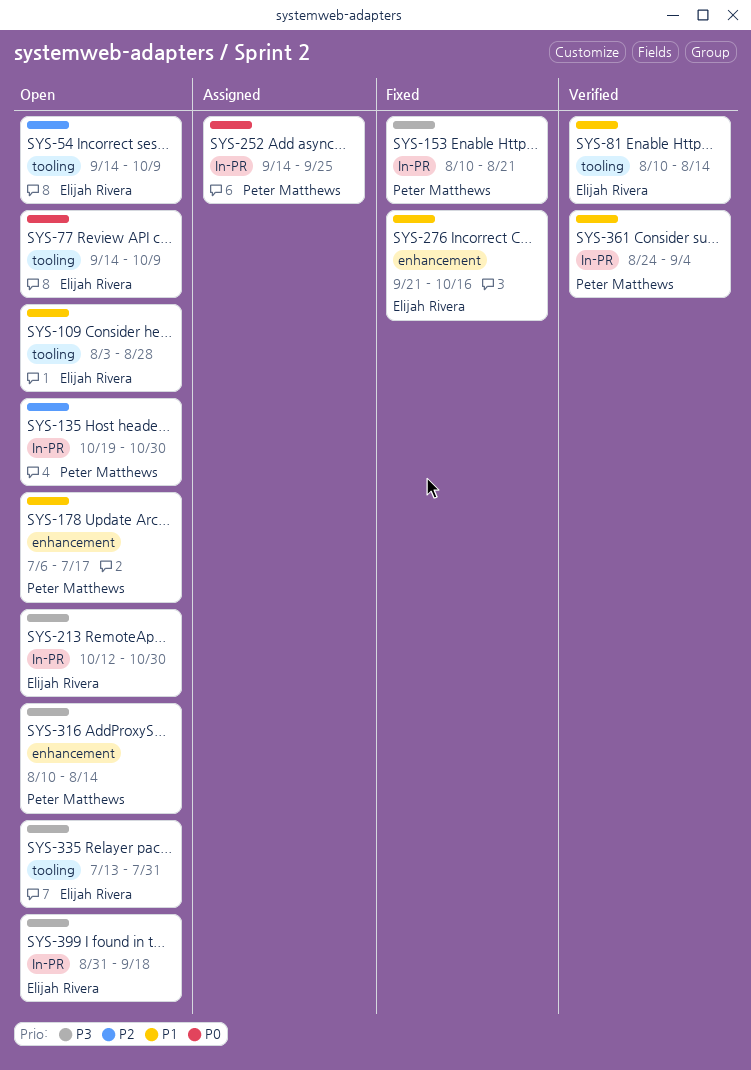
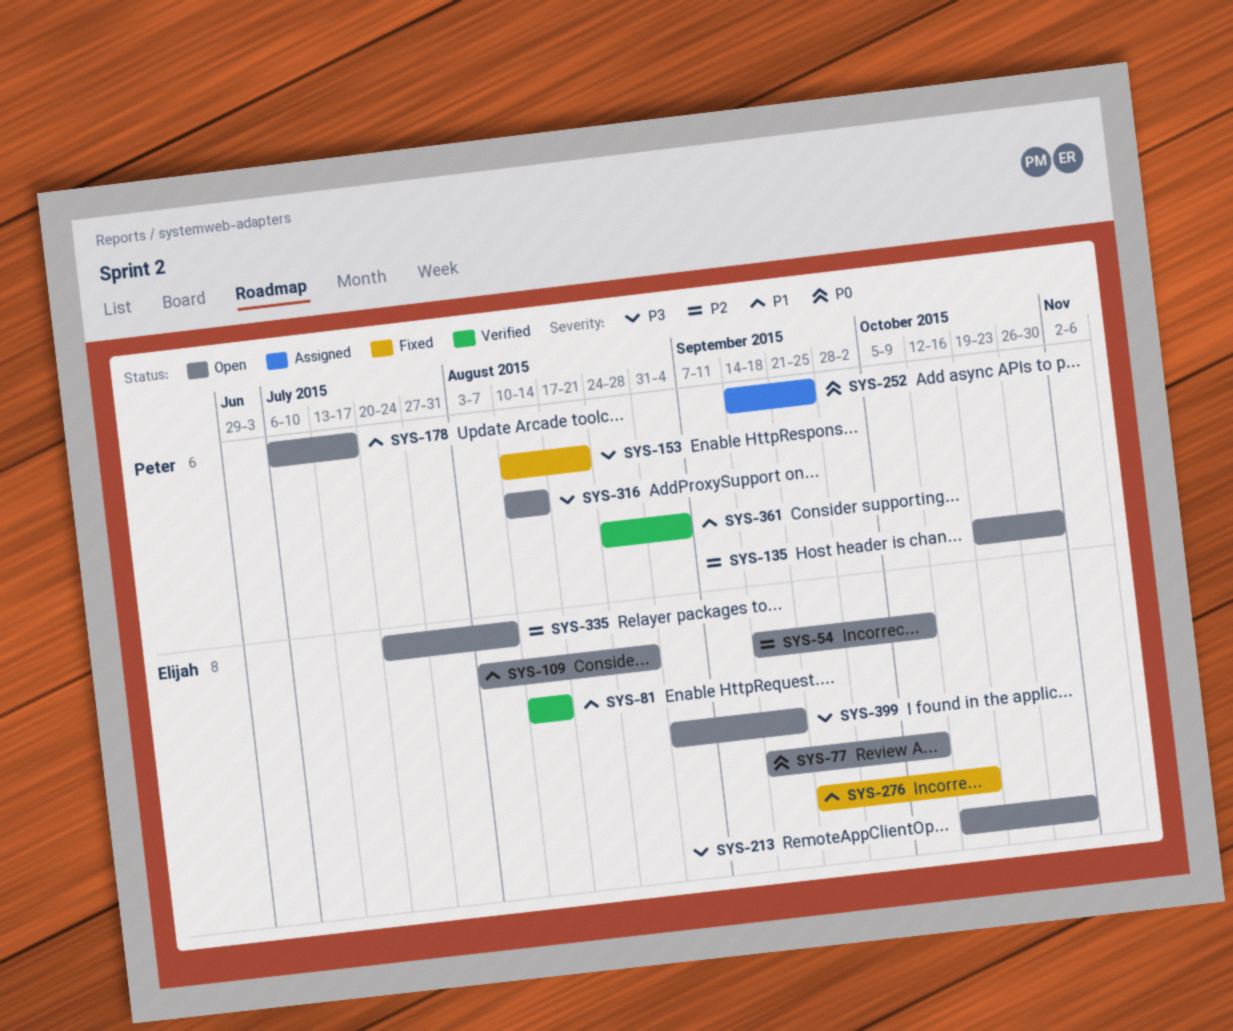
SYS-335, priority: P3 -> P2
SYS-335, start: Jul 13 -> Jul 20
SYS-335, due: Jul 31 -> Aug 7

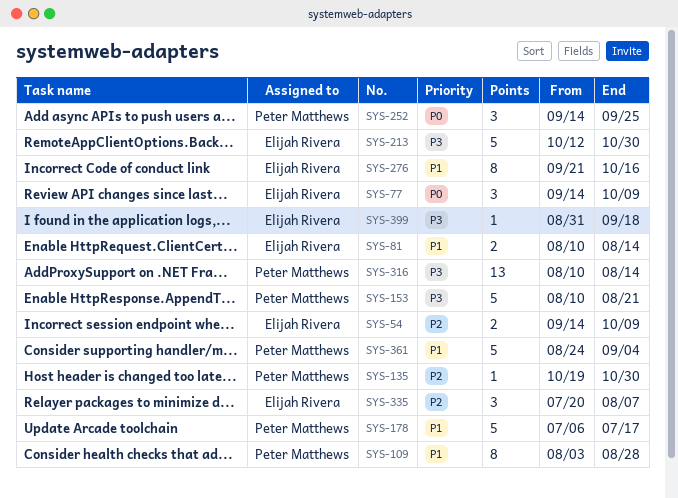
SYS-109, owner: Elijah Rivera -> Peter Matthews

